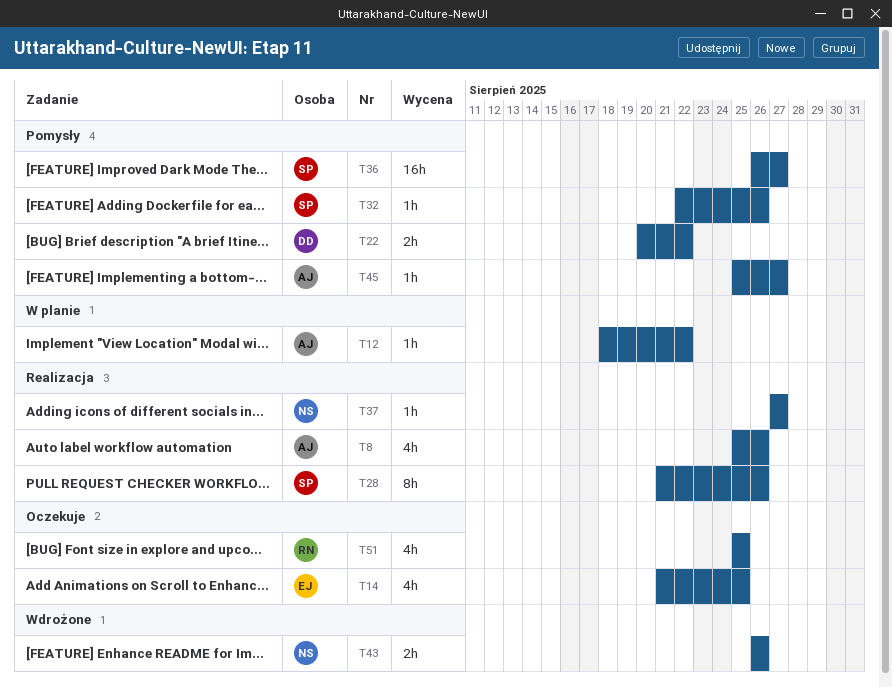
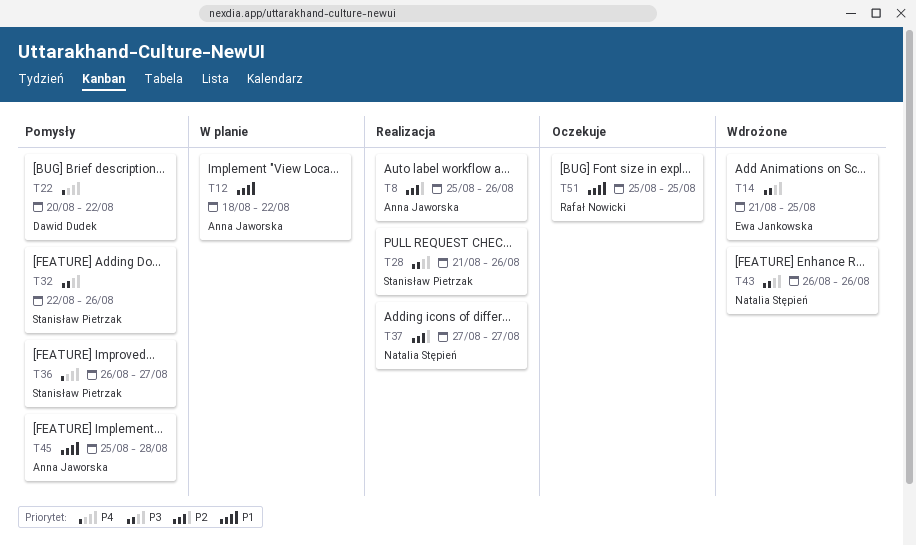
T14, status: Oczekuje -> Wdrożone
T45, due: Aug 27 -> Aug 28

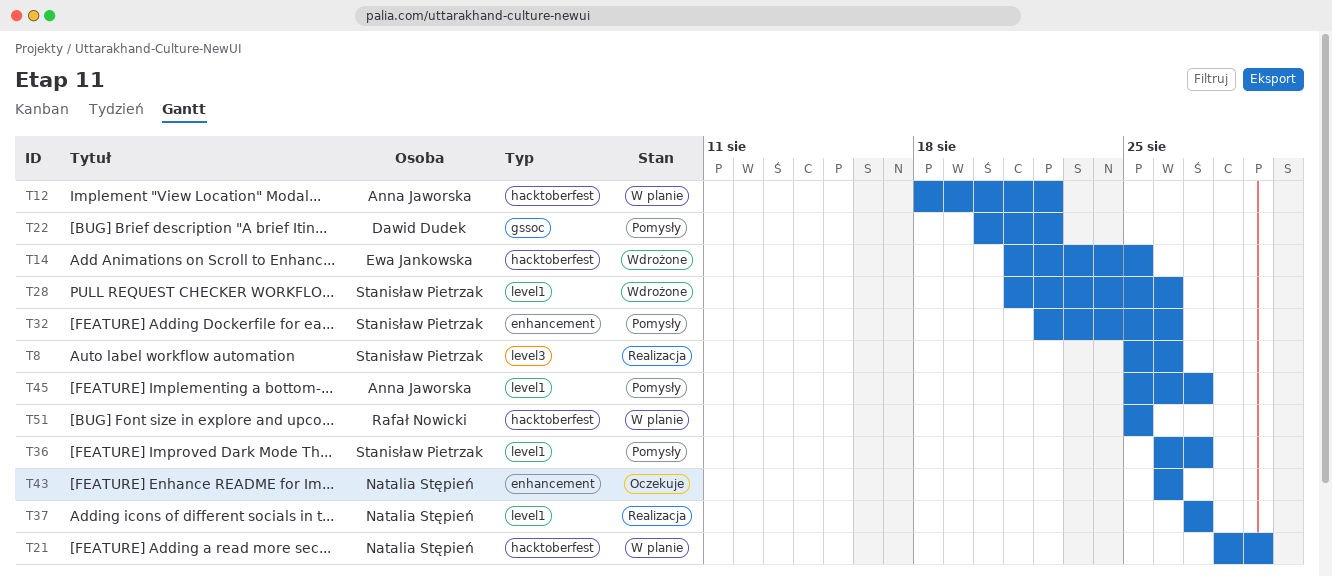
T8, owner: Anna Jaworska -> Stanisław Pietrzak
T21: none -> present
T28, status: Realizacja -> Wdrożone
T43, status: Wdrożone -> Oczekuje
T45, due: Aug 28 -> Aug 27
T51, status: Oczekuje -> W planie

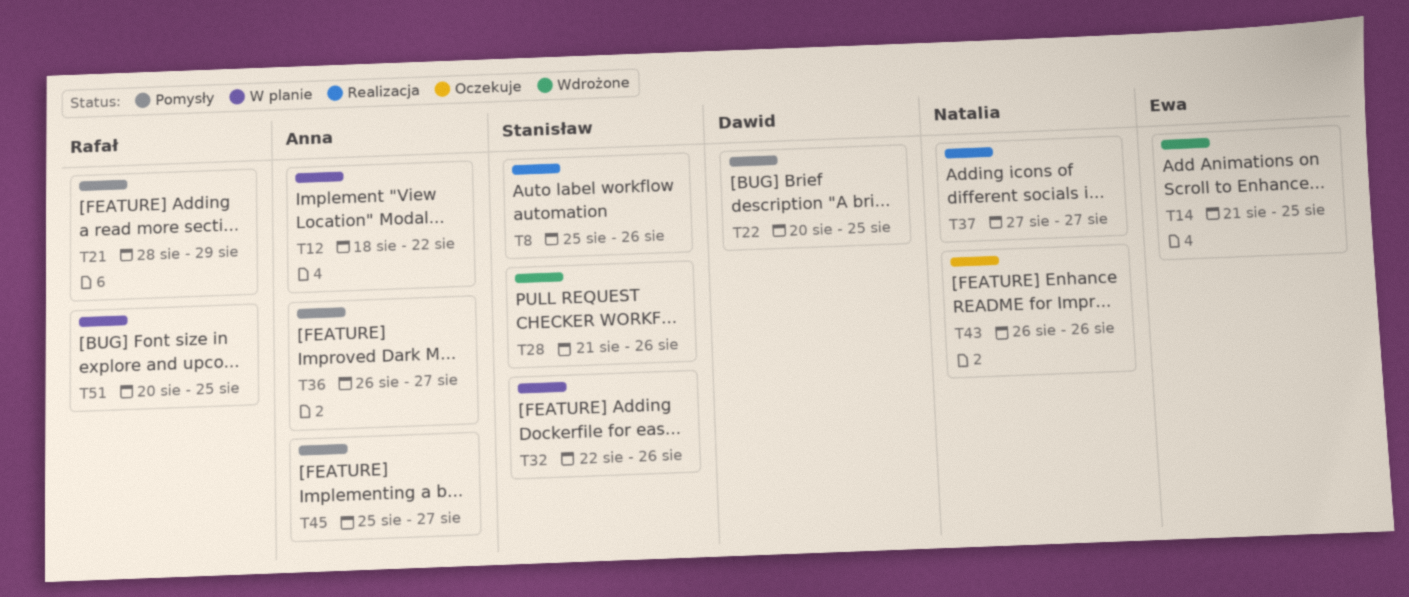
T21, status: W planie -> Pomysły
T21, owner: Natalia Stępień -> Rafał Nowicki
T22, due: Aug 22 -> Aug 25
T32, status: Pomysły -> W planie
T36, owner: Stanisław Pietrzak -> Anna Jaworska
T51, start: Aug 25 -> Aug 20

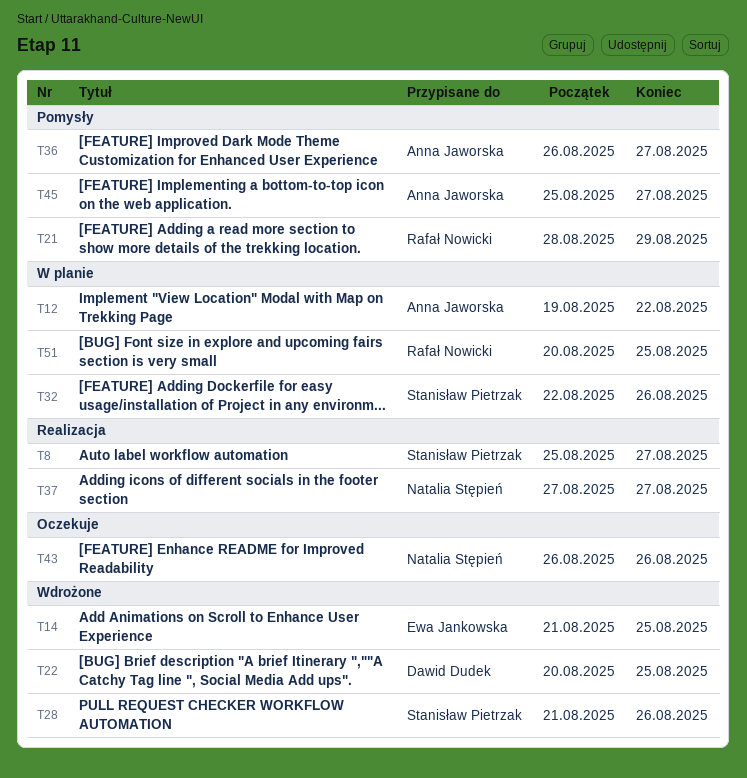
T8, due: Aug 26 -> Aug 27
T12, start: Aug 18 -> Aug 19
T22, status: Pomysły -> Wdrożone

